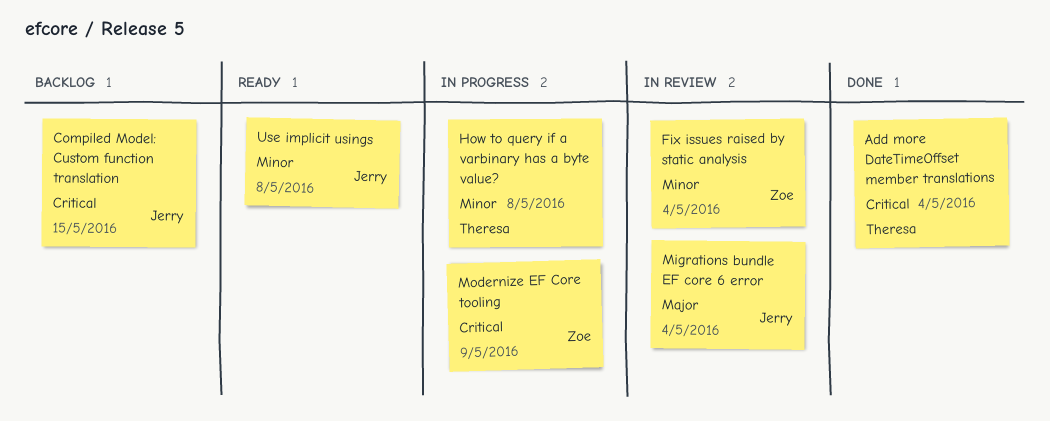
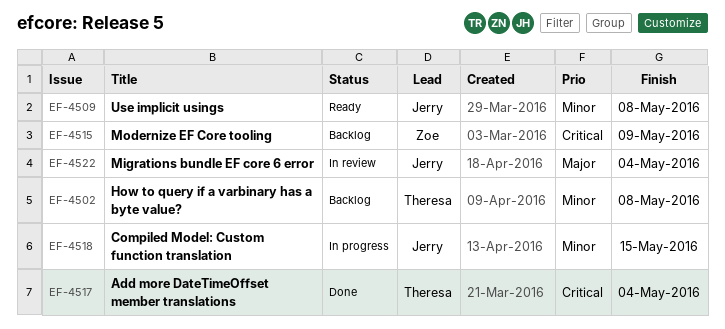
Compiled Model: Custom function translation, status: Backlog -> In progress
Compiled Model: Custom function translation, priority: Critical -> Minor
Fix issues raised by static analysis: present -> none
How to query if a varbinary has a byte value?, status: In progress -> Backlog
Modernize EF Core tooling, status: In progress -> Backlog

